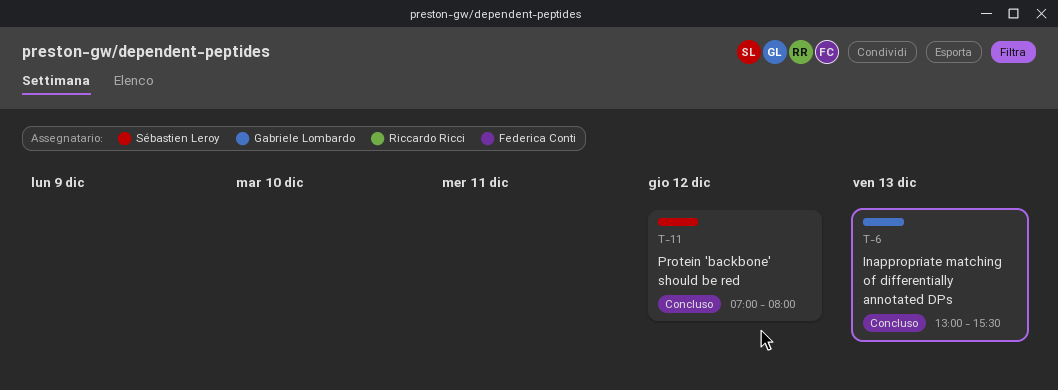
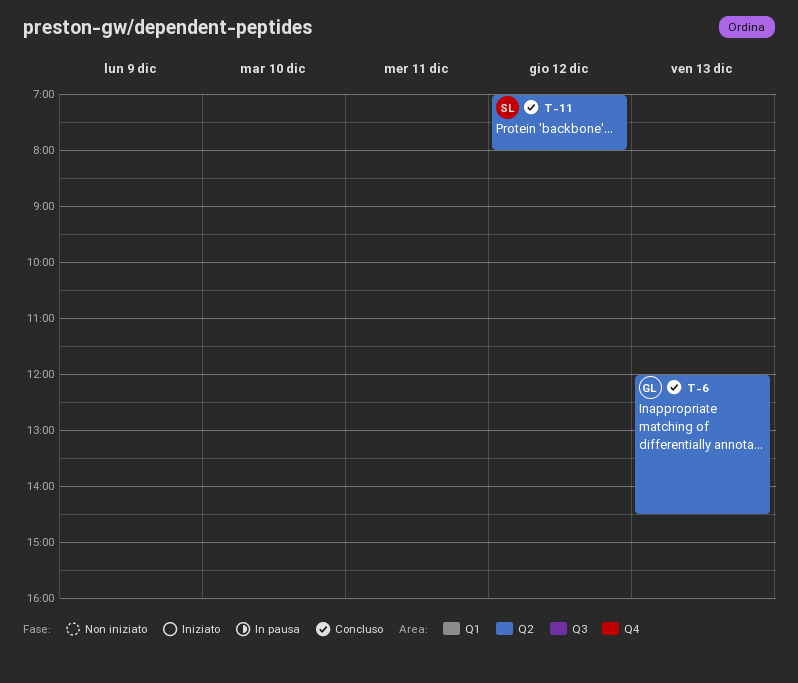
T-6, begins: 13:00 -> 12:00
T-6, ends: 15:30 -> 14:30

